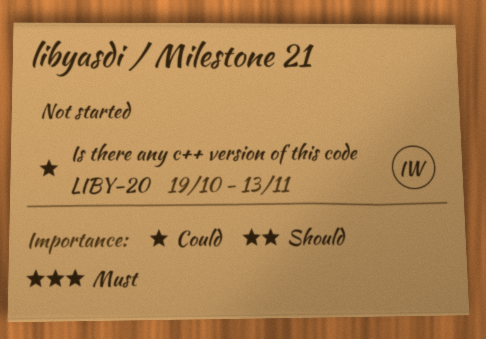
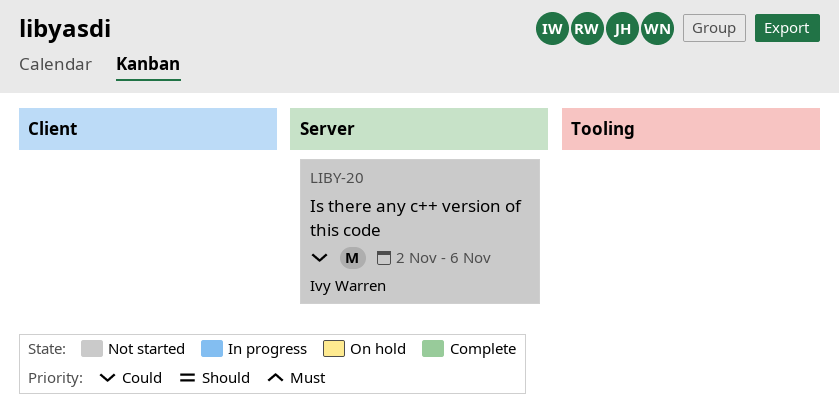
LIBY-20, start: Oct 19 -> Nov 2
LIBY-20, due: Nov 13 -> Nov 6

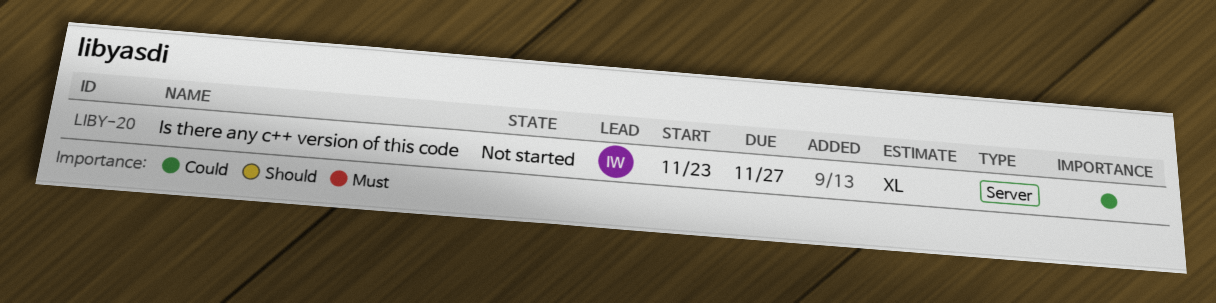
LIBY-20, estimate: M -> XL
LIBY-20, start: Nov 2 -> Nov 23
LIBY-20, due: Nov 6 -> Nov 27

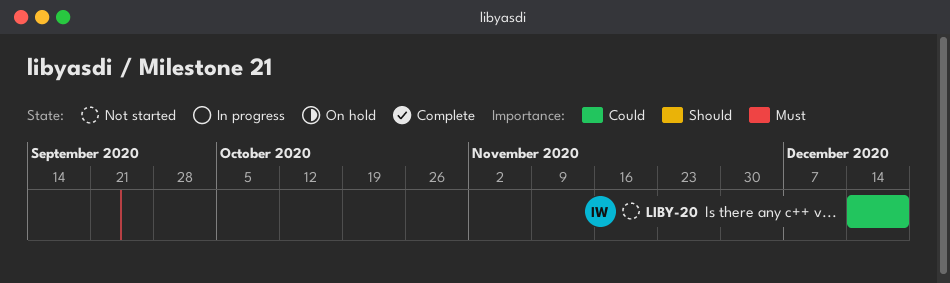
LIBY-20, start: Nov 23 -> Dec 14
LIBY-20, due: Nov 27 -> Dec 18

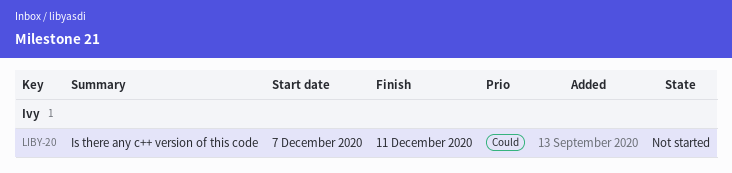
LIBY-20, start: Dec 14 -> Dec 7
LIBY-20, due: Dec 18 -> Dec 11

